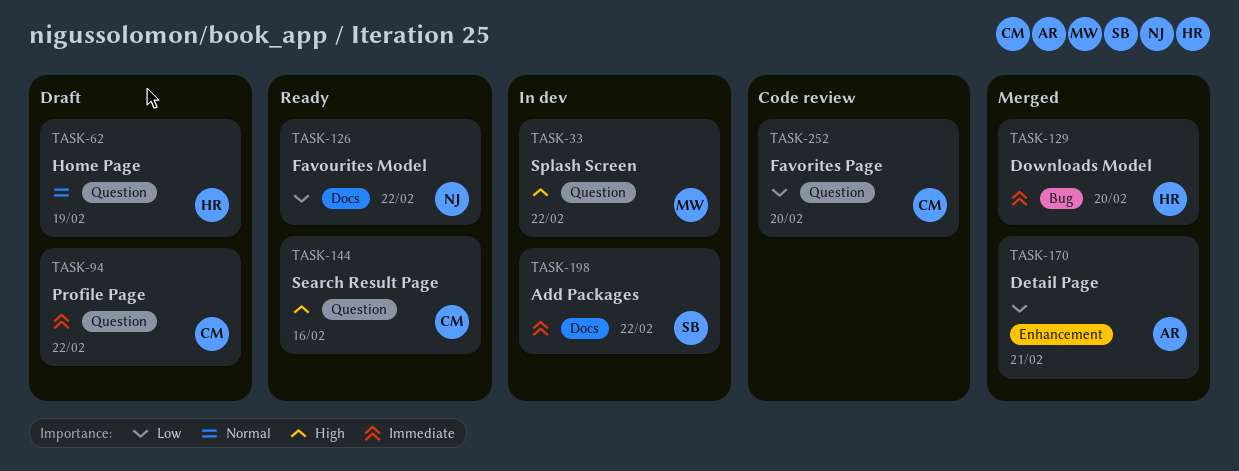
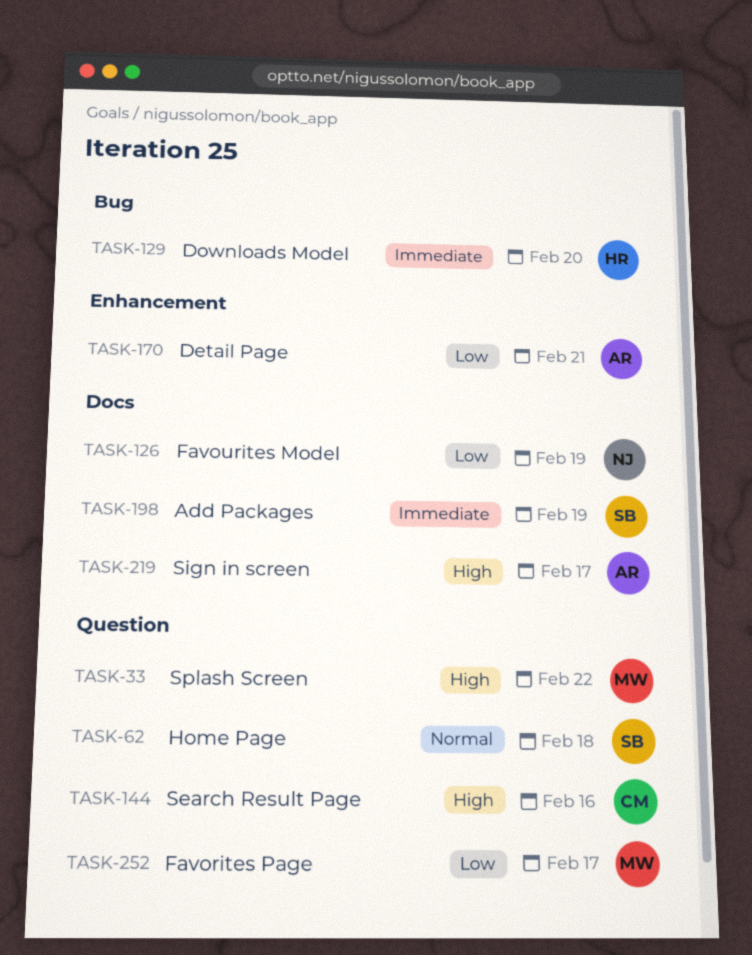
TASK-62, owner: HR -> SB
TASK-62, due: Feb 19 -> Feb 18
TASK-94: present -> none
TASK-126, due: Feb 22 -> Feb 19
TASK-198, due: Feb 22 -> Feb 19
TASK-219: none -> present
TASK-252, owner: CM -> MW
TASK-252, due: Feb 20 -> Feb 17

